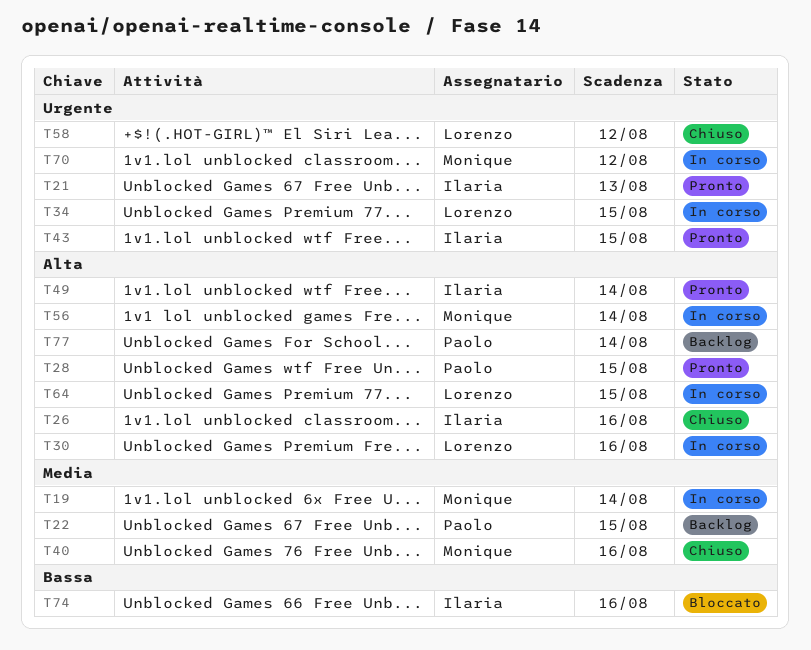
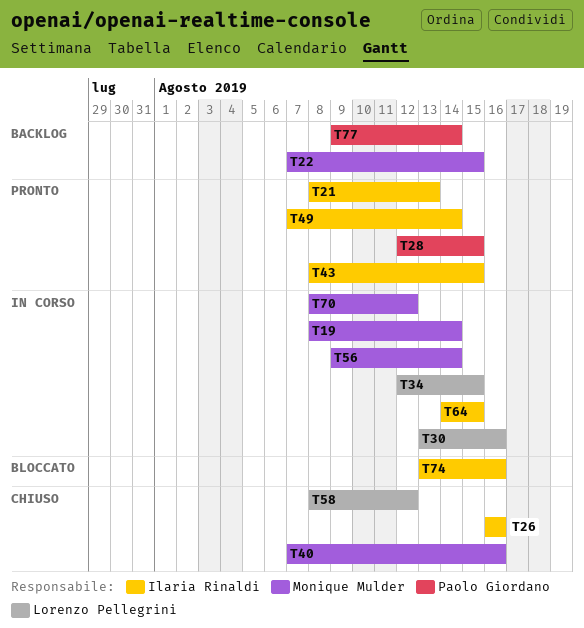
T22, owner: Paolo Giordano -> Monique Mulder
T64, owner: Lorenzo Pellegrini -> Ilaria Rinaldi

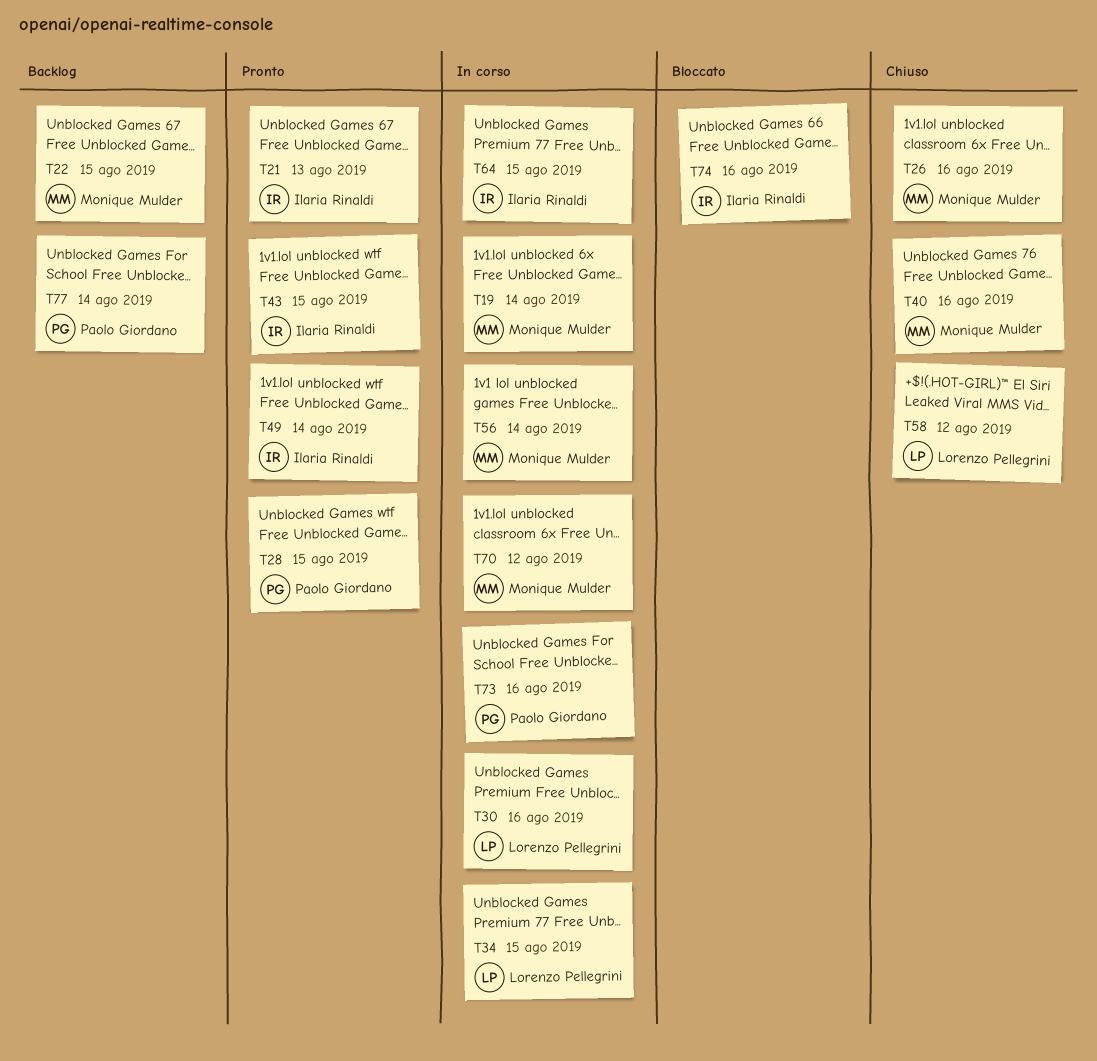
T26, owner: Ilaria Rinaldi -> Monique Mulder
T73: none -> present

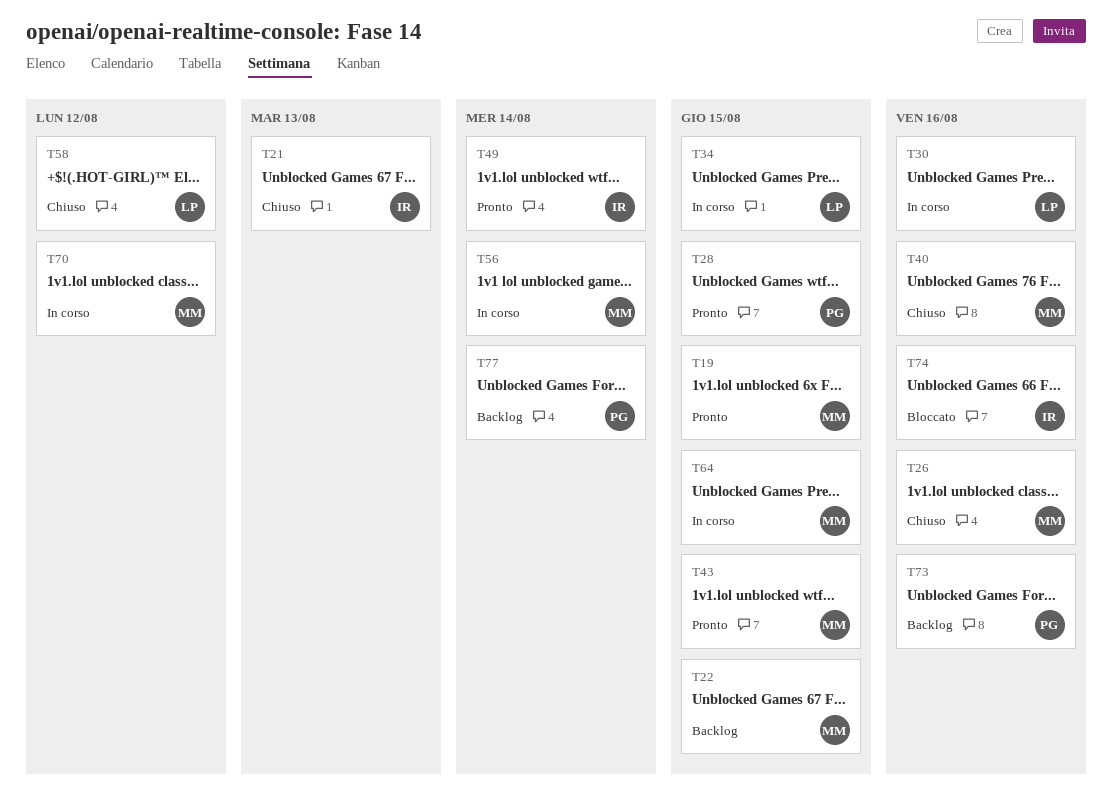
T19, status: In corso -> Pronto
T19, due: Aug 14 -> Aug 15
T21, status: Pronto -> Chiuso
T43, owner: Ilaria Rinaldi -> Monique Mulder
T64, owner: Ilaria Rinaldi -> Monique Mulder
T73, status: In corso -> Backlog

